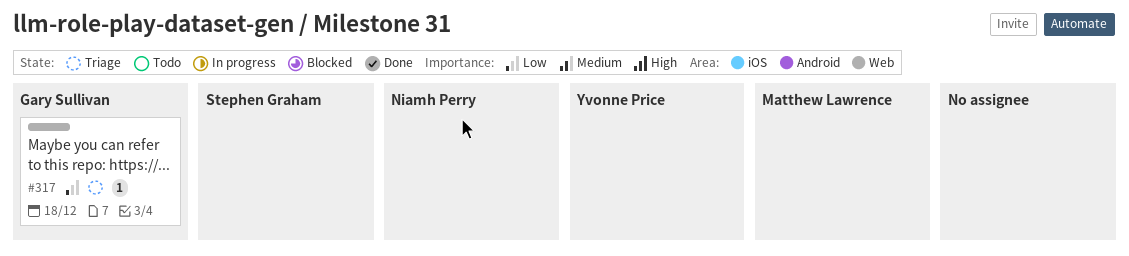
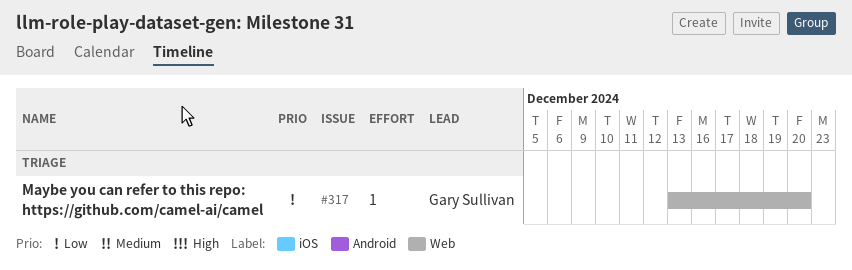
#317, due: Dec 18 -> Dec 20

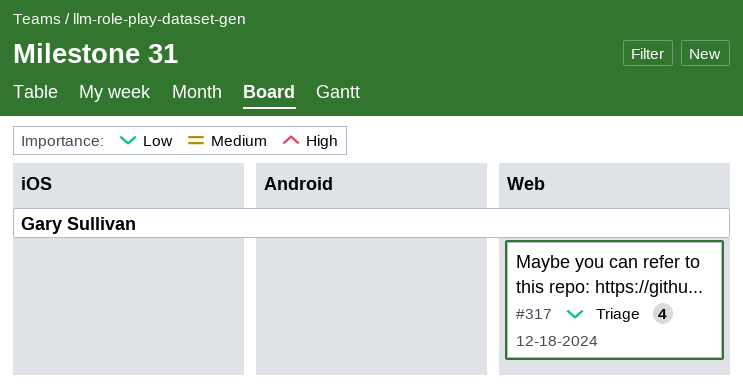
#317, estimate: 1 -> 4
#317, due: Dec 20 -> Dec 18

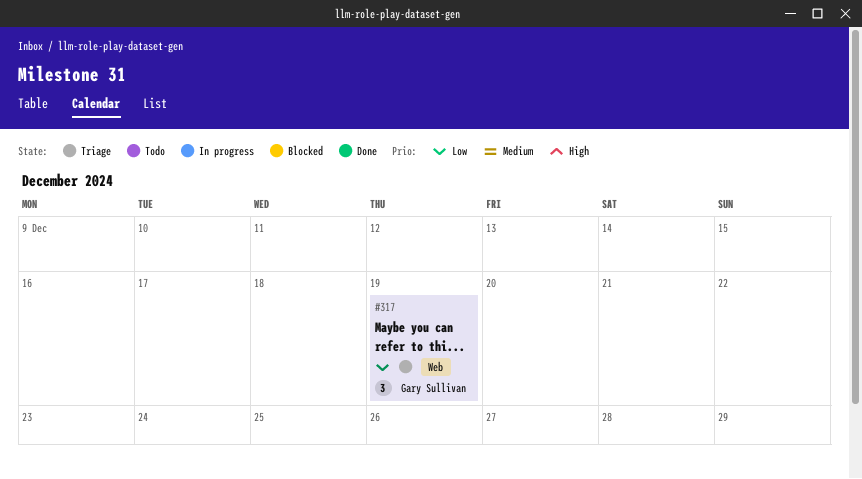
#317, estimate: 4 -> 3
#317, due: Dec 18 -> Dec 19

